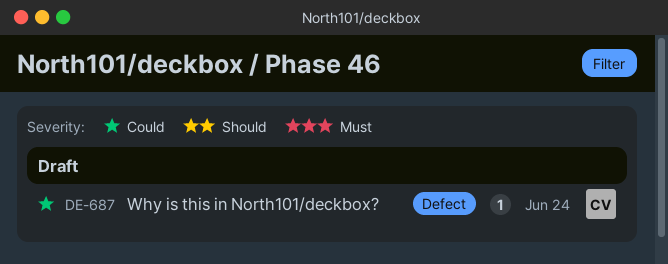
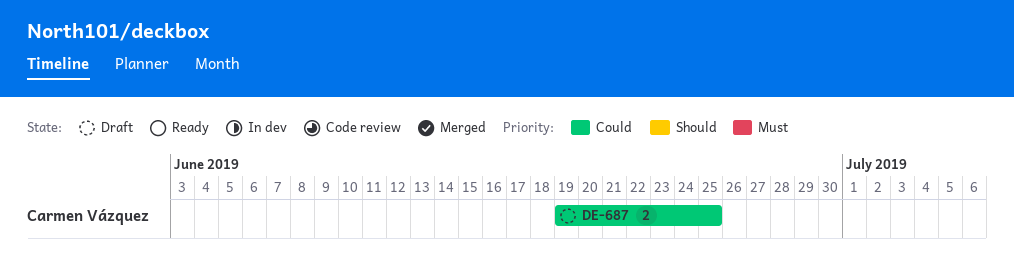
DE-687, estimate: 1 -> 2
DE-687, due: Jun 24 -> Jun 25

